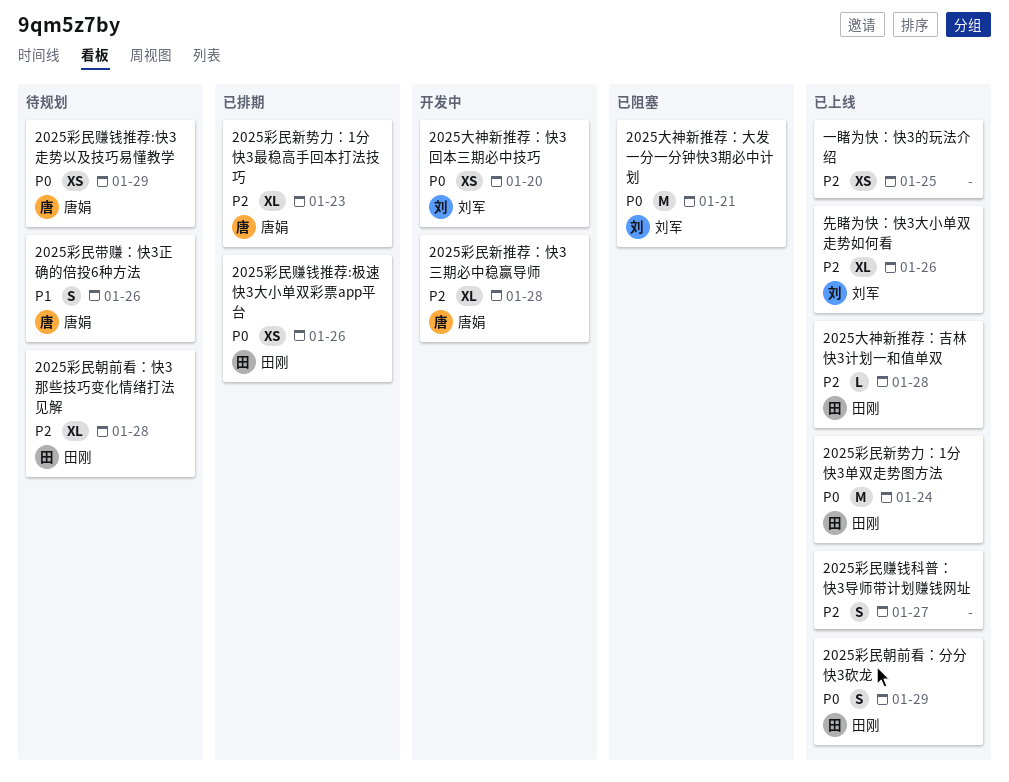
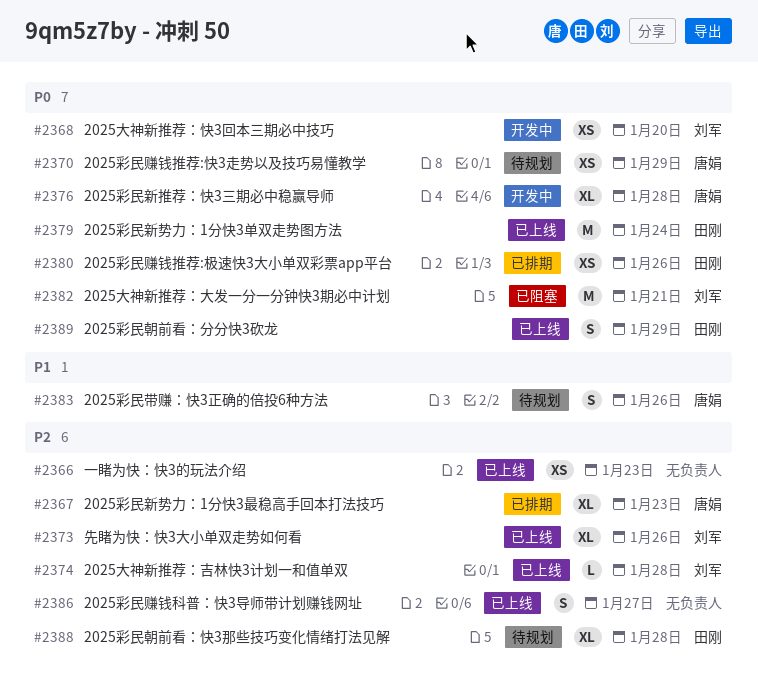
2025大神新推荐：吉林快3计划一和值单双, owner: 田刚 -> 刘军
2025彩民新推荐：快3三期必中稳赢导师, priority: P2 -> P0
一睹为快：快3的玩法介绍, due: Jan 25 -> Jan 23

